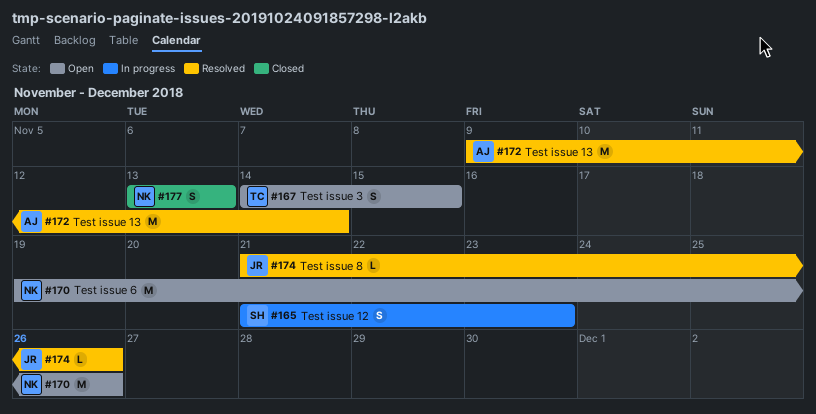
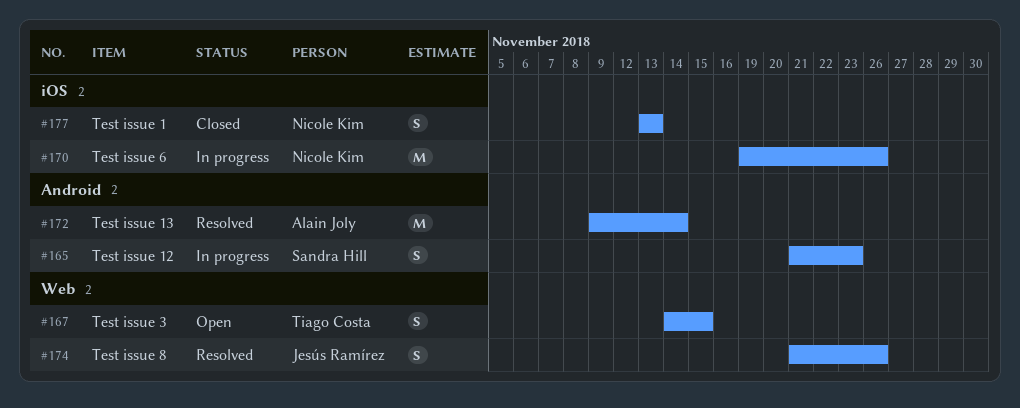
#170, status: Open -> In progress
#174, estimate: L -> S

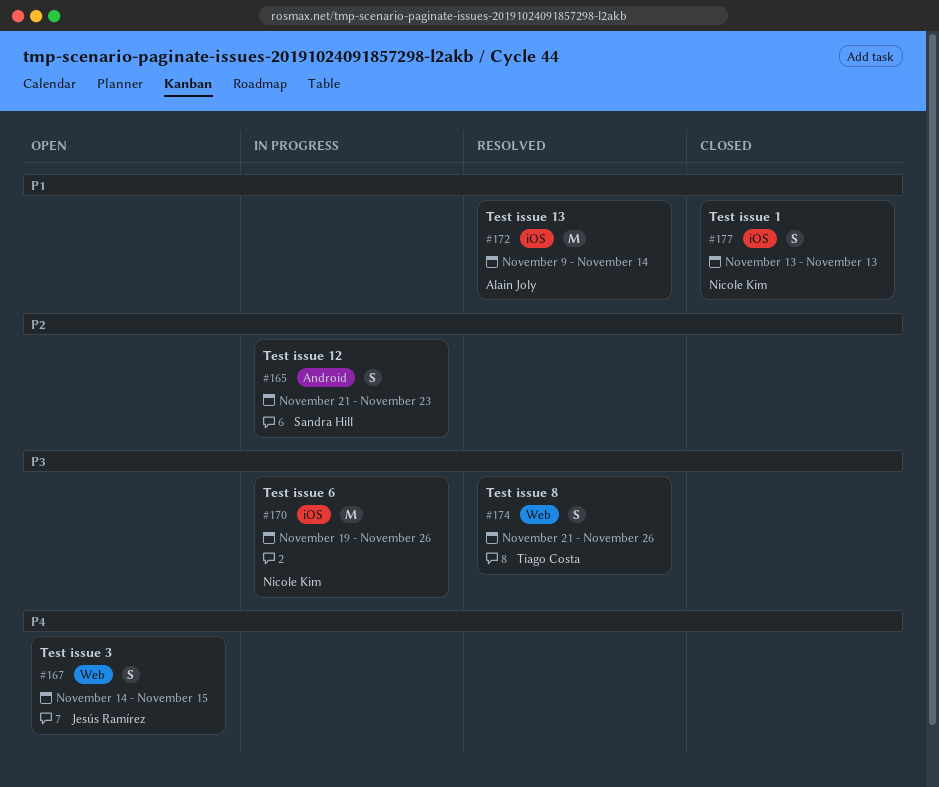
#167, owner: Tiago Costa -> Jesús Ramírez
#172, label: Android -> iOS
#174, owner: Jesús Ramírez -> Tiago Costa

